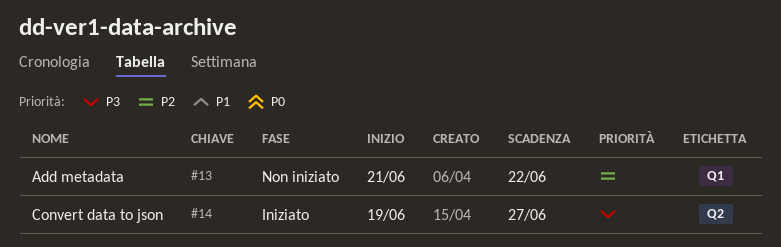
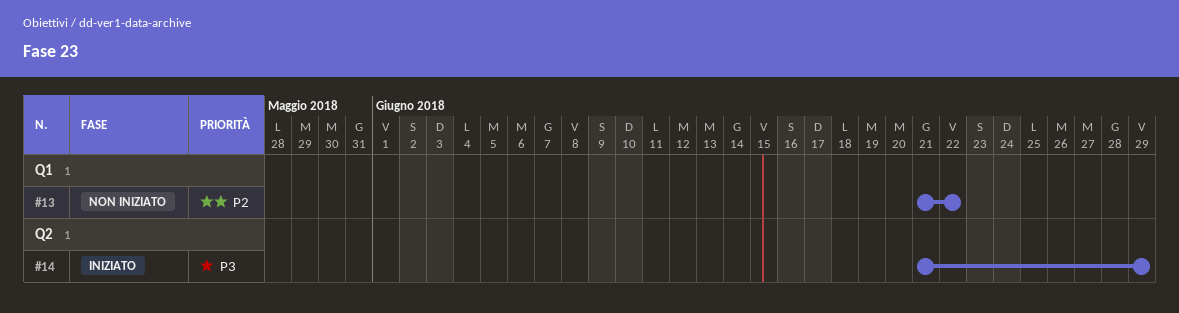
#14, start: Jun 19 -> Jun 21
#14, due: Jun 27 -> Jun 29

